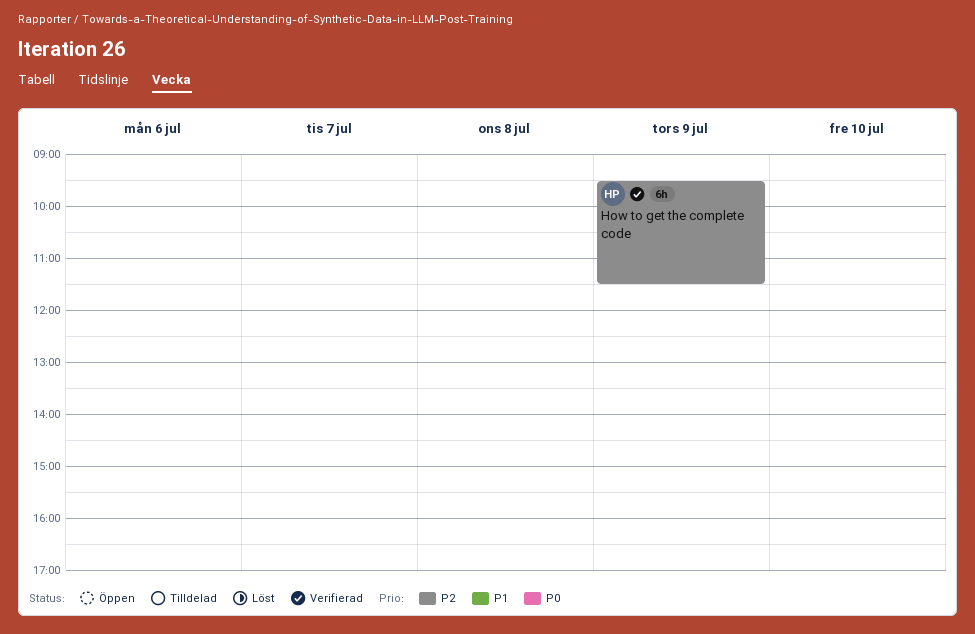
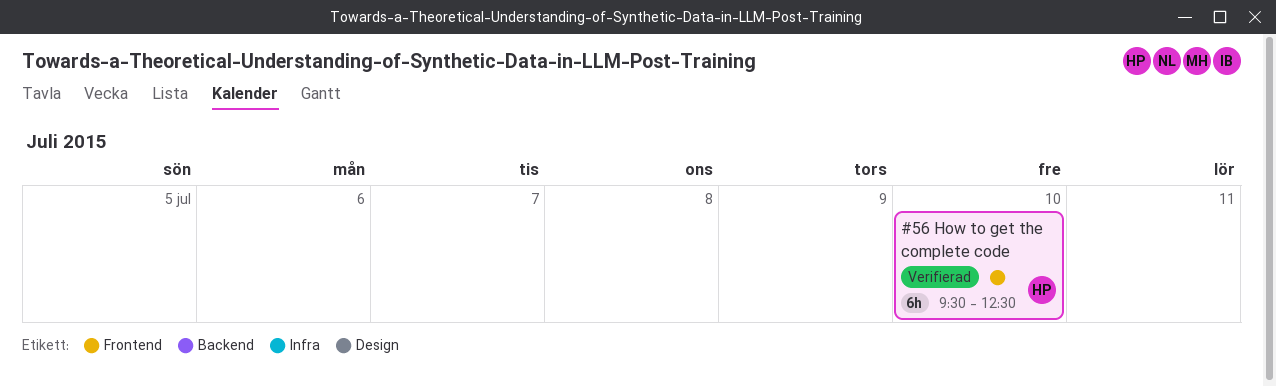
How to get the complete code, day: Jul 9 -> Jul 10
How to get the complete code, ends: 11:30 -> 12:30

